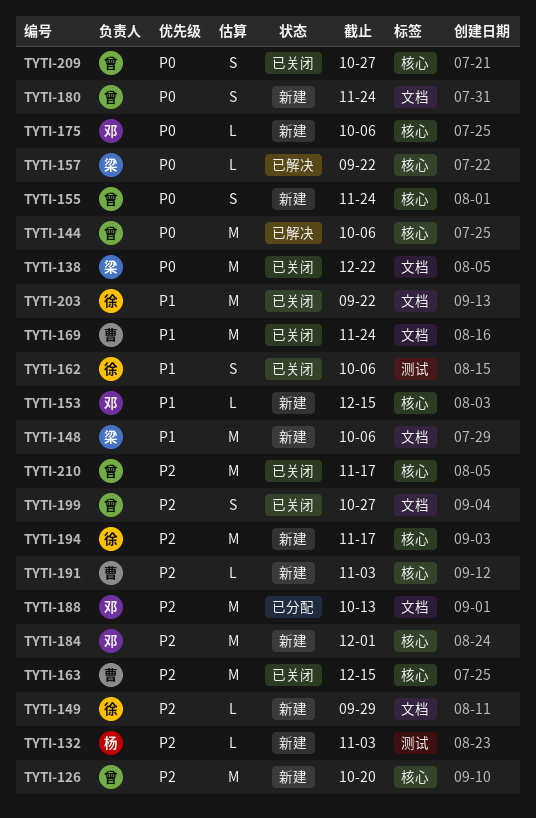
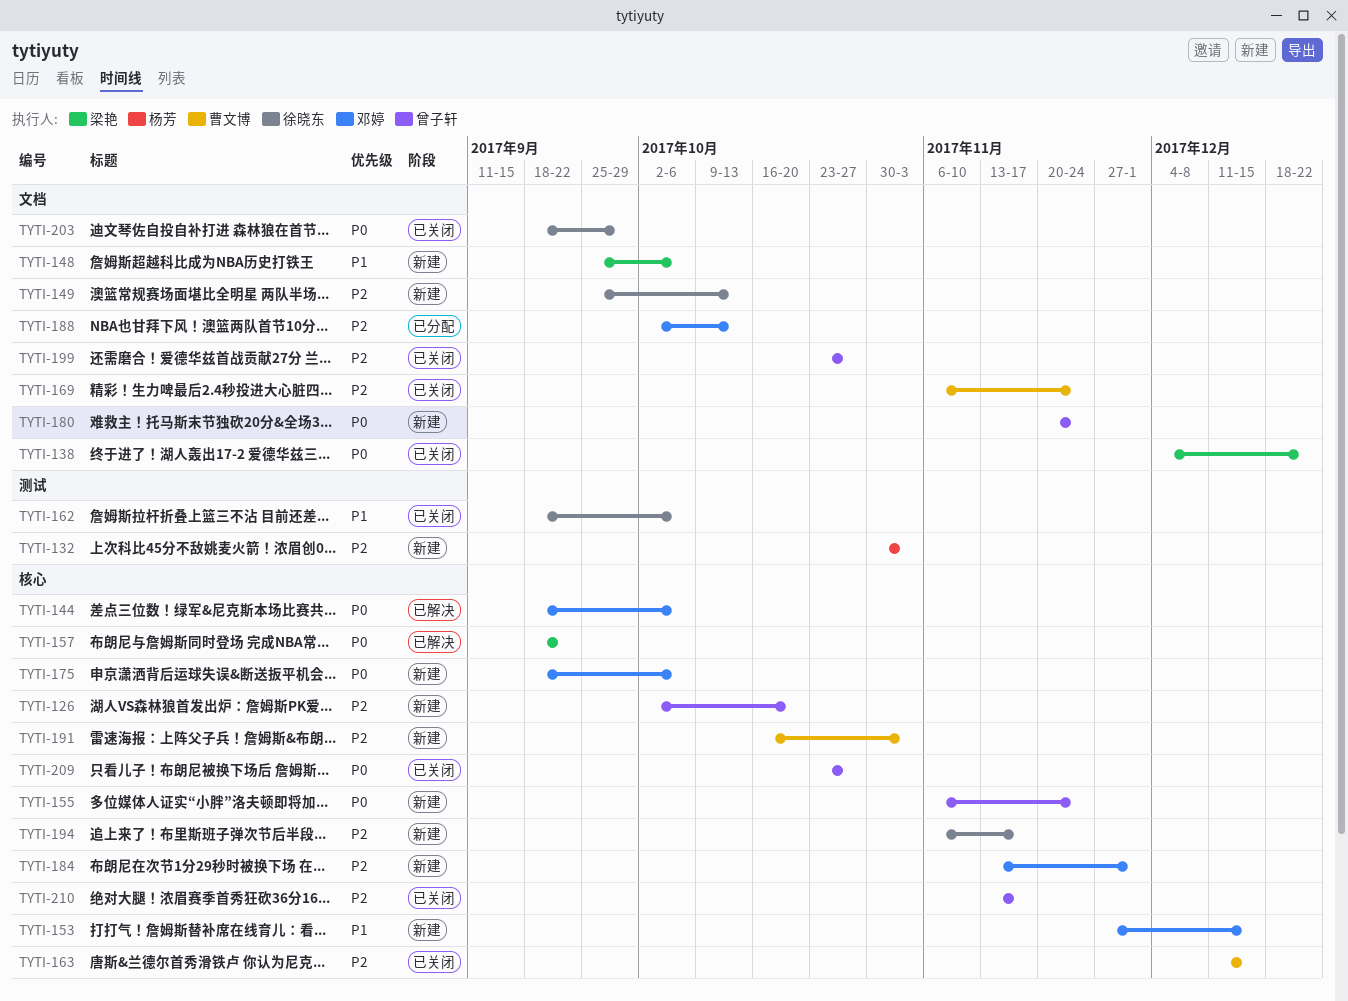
TYTI-144, owner: 曾子轩 -> 邓婷
TYTI-149, due: Sep 29 -> Oct 13
TYTI-169, priority: P1 -> P2
TYTI-203, priority: P1 -> P0
TYTI-203, due: Sep 22 -> Sep 29

